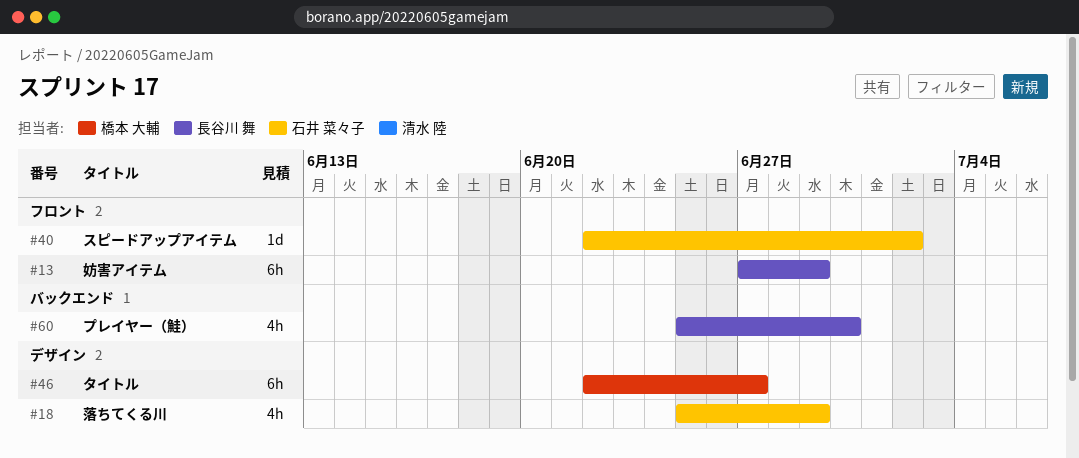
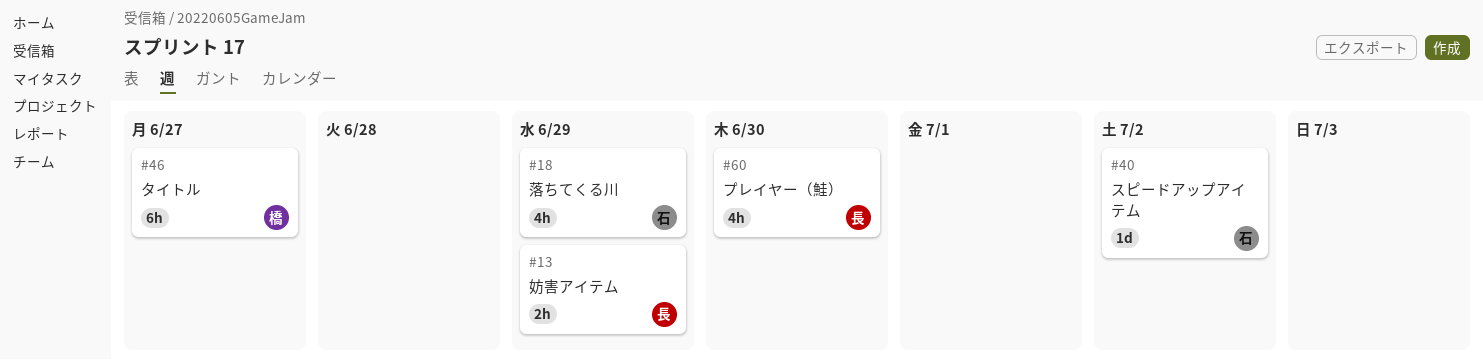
#13, estimate: 6h -> 2h

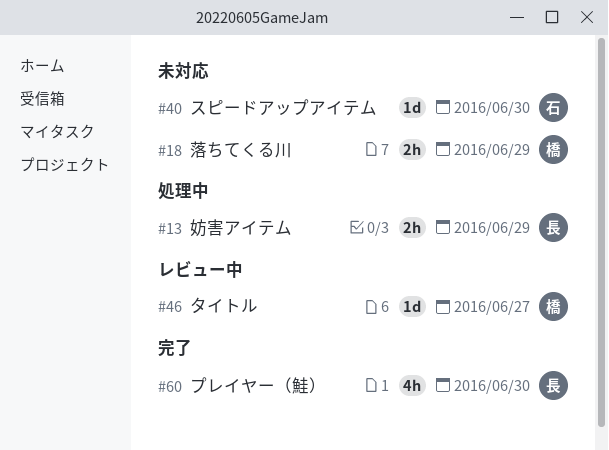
#18, owner: 石 -> 橋
#18, estimate: 4h -> 2h
#40, due: Jul 2 -> Jun 30
#46, estimate: 6h -> 1d

